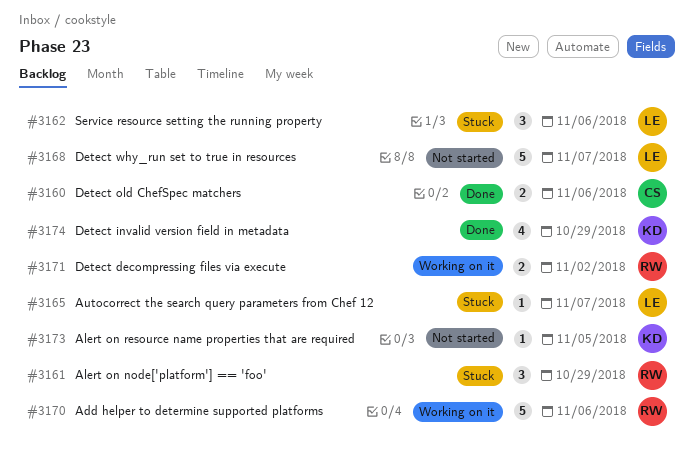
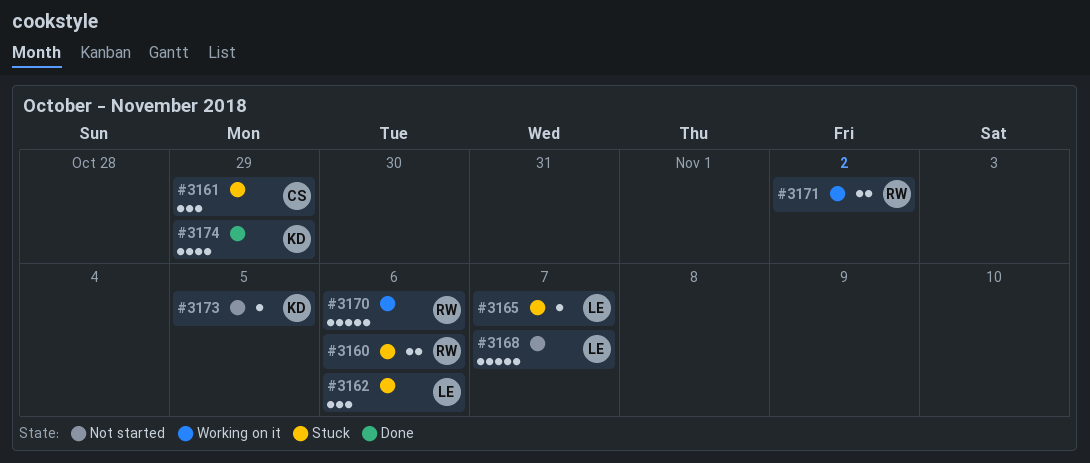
#3160, status: Done -> Stuck
#3160, owner: CS -> RW
#3161, owner: RW -> CS

